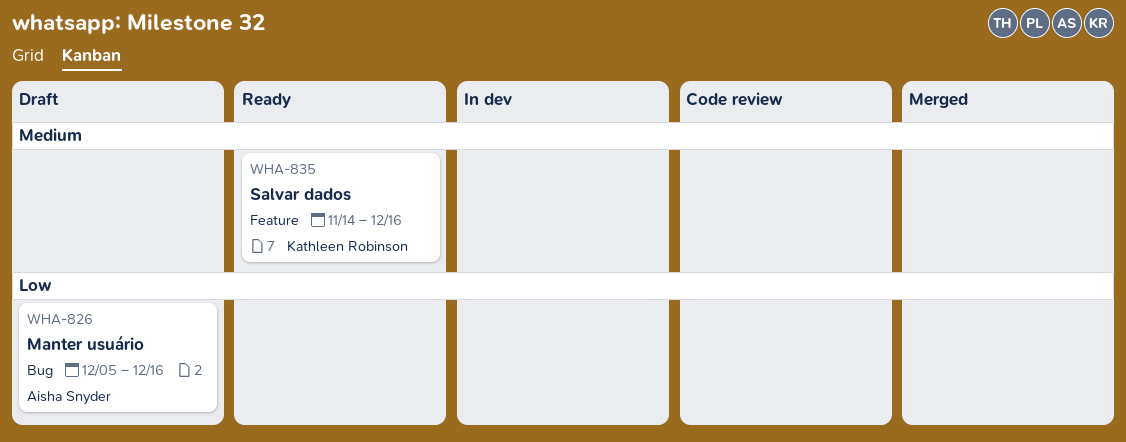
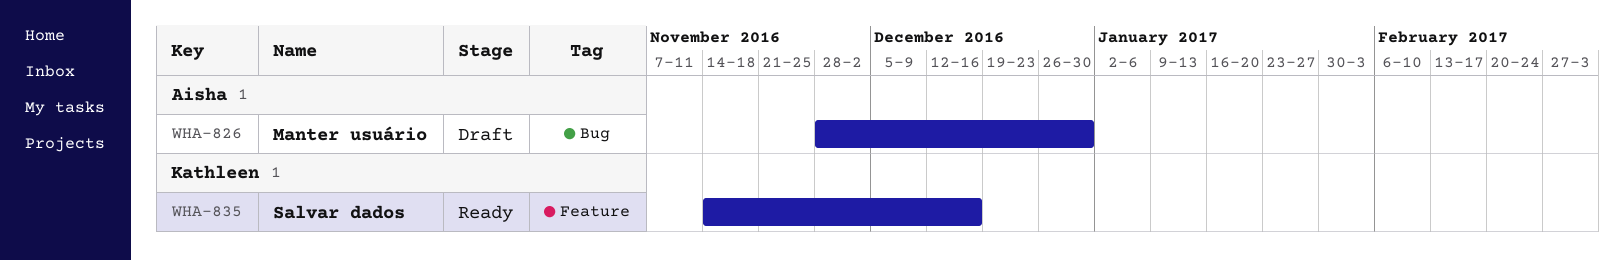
WHA-826, start: Dec 5 -> Nov 28
WHA-826, due: Dec 16 -> Dec 30

